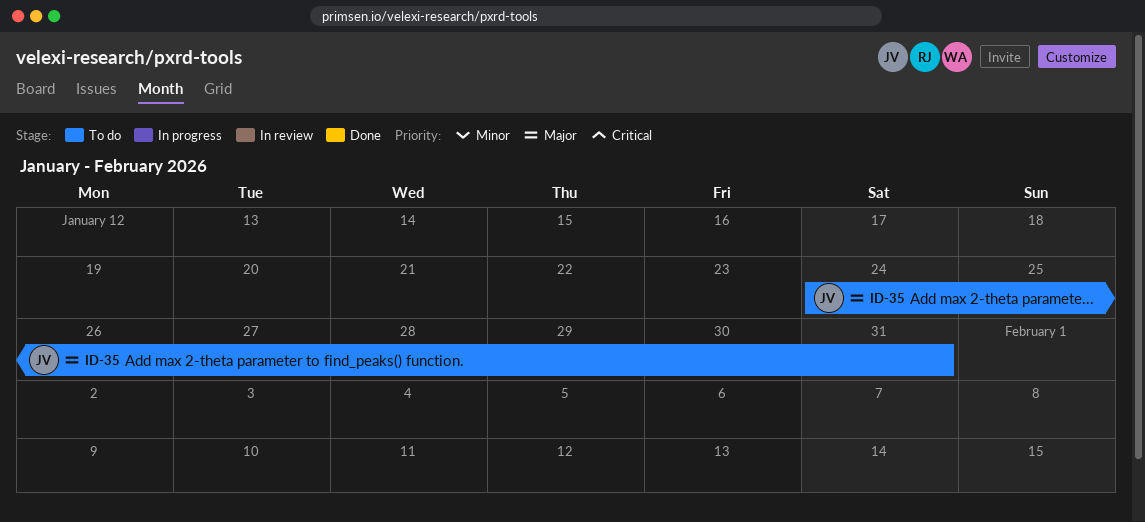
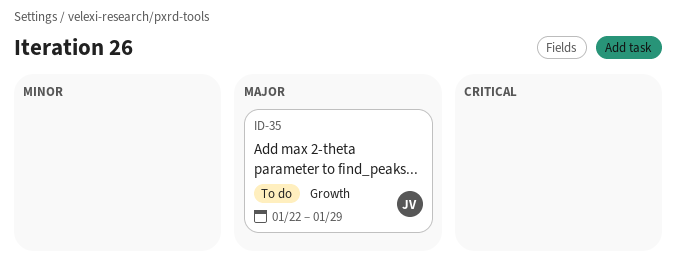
ID-35, start: Jan 24 -> Jan 22
ID-35, due: Jan 31 -> Jan 29

